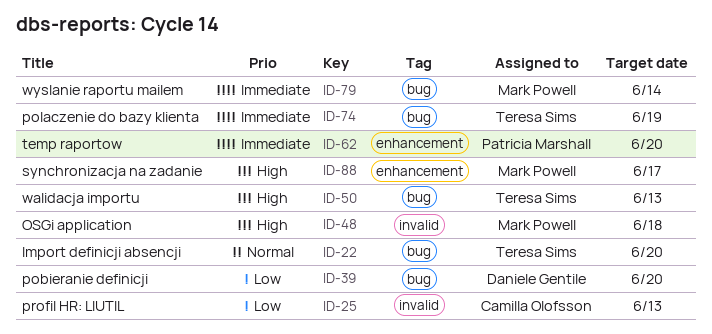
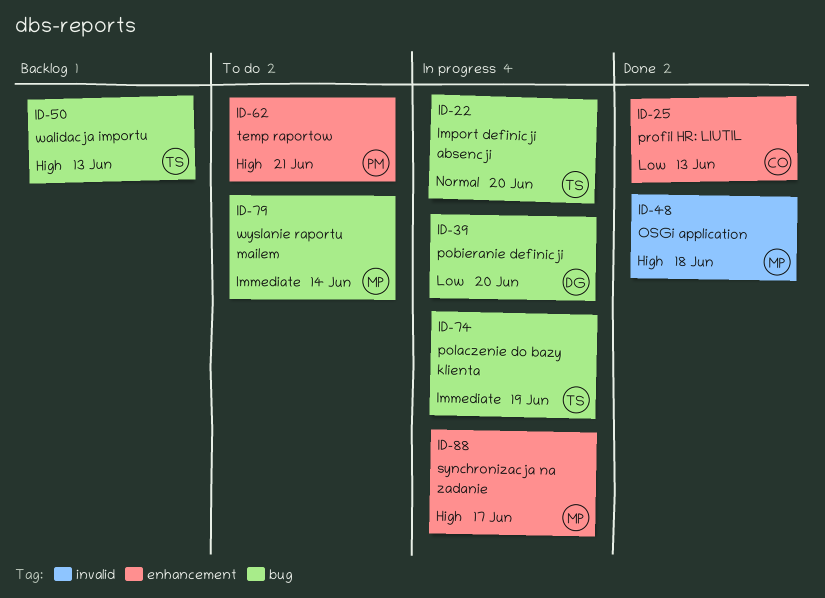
ID-25, label: invalid -> enhancement
ID-62, priority: Immediate -> High
ID-62, due: Jun 20 -> Jun 21

